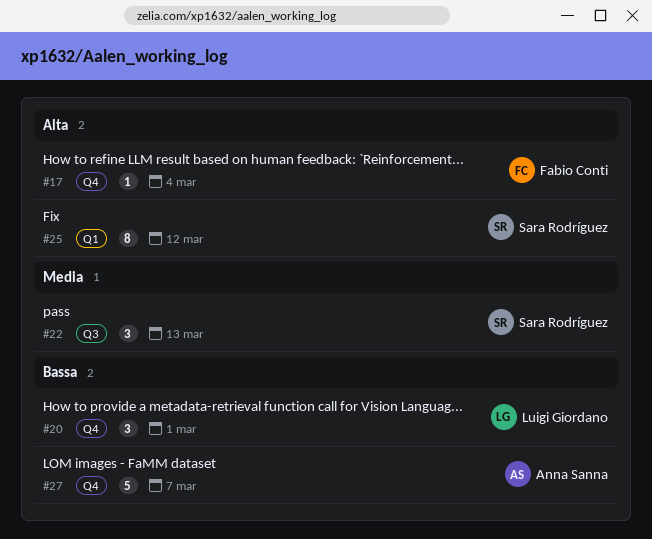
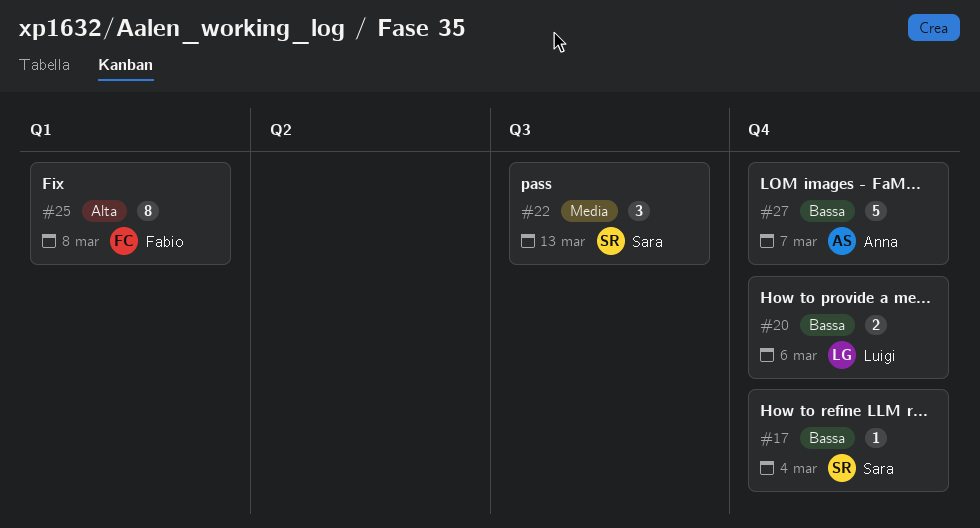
#17, owner: Fabio Conti -> Sara Rodríguez
#17, priority: Alta -> Bassa
#20, estimate: 3 -> 2
#20, due: Mar 1 -> Mar 6
#25, owner: Sara Rodríguez -> Fabio Conti
#25, due: Mar 12 -> Mar 8

